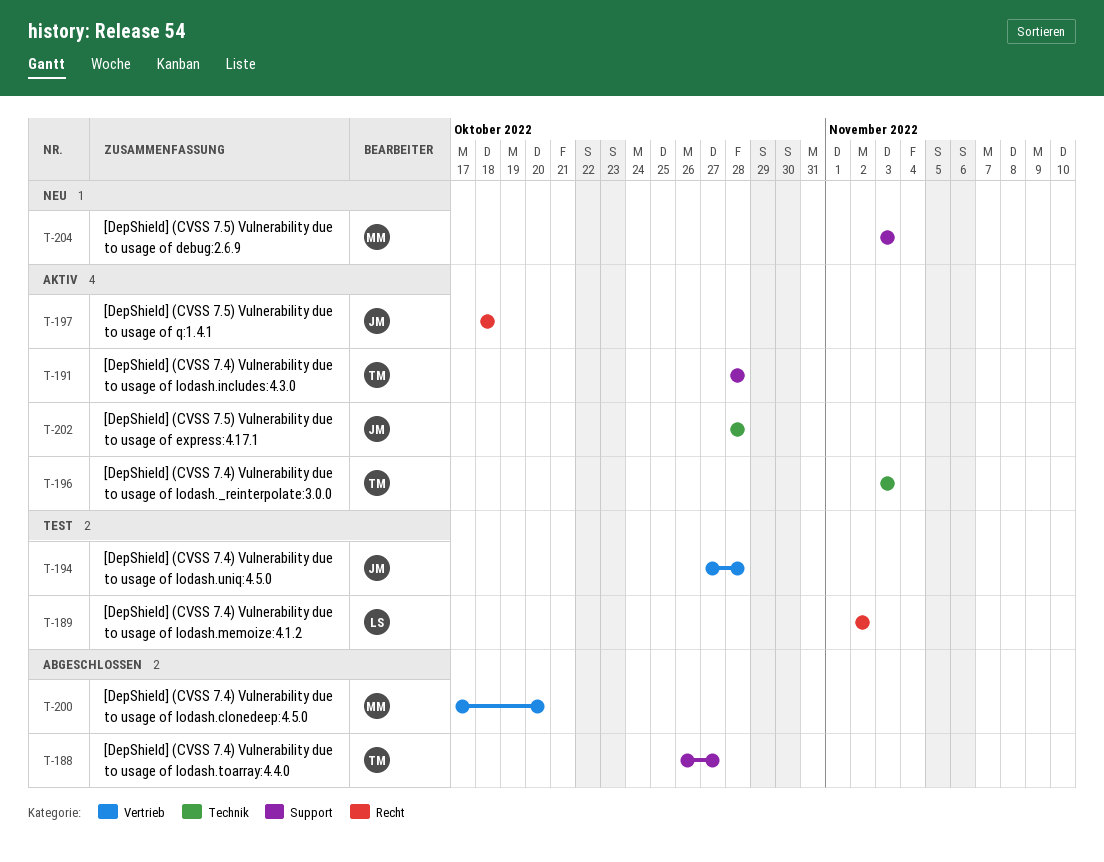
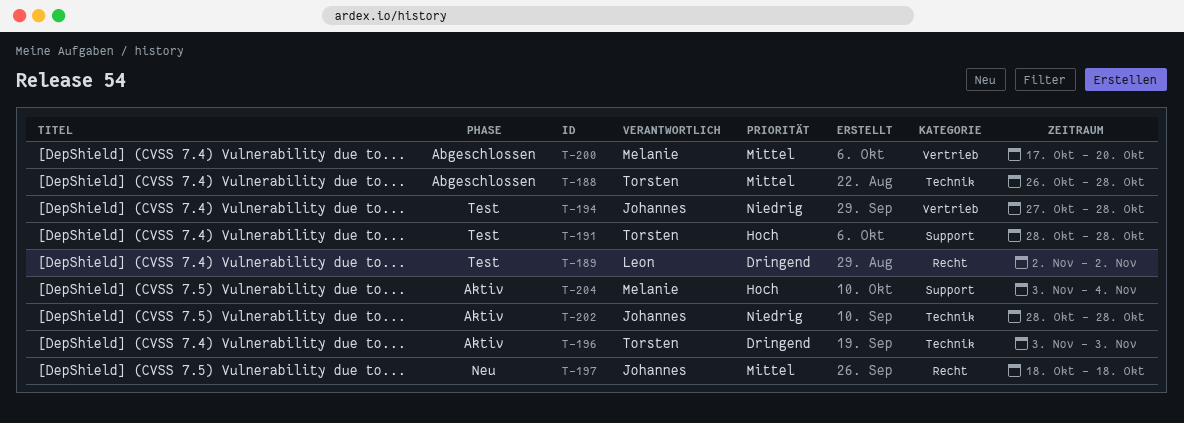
T-188, label: Support -> Technik
T-188, due: Oct 27 -> Oct 28
T-191, status: Aktiv -> Test
T-197, status: Aktiv -> Neu
T-204, status: Neu -> Aktiv
T-204, due: Nov 3 -> Nov 4

